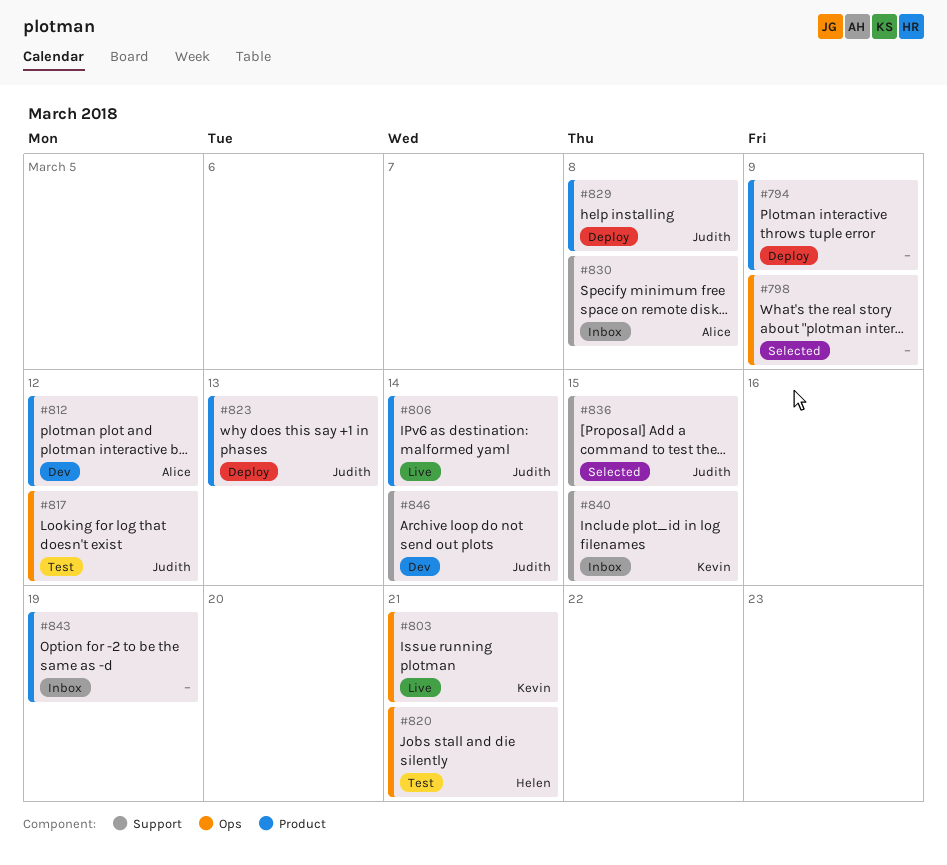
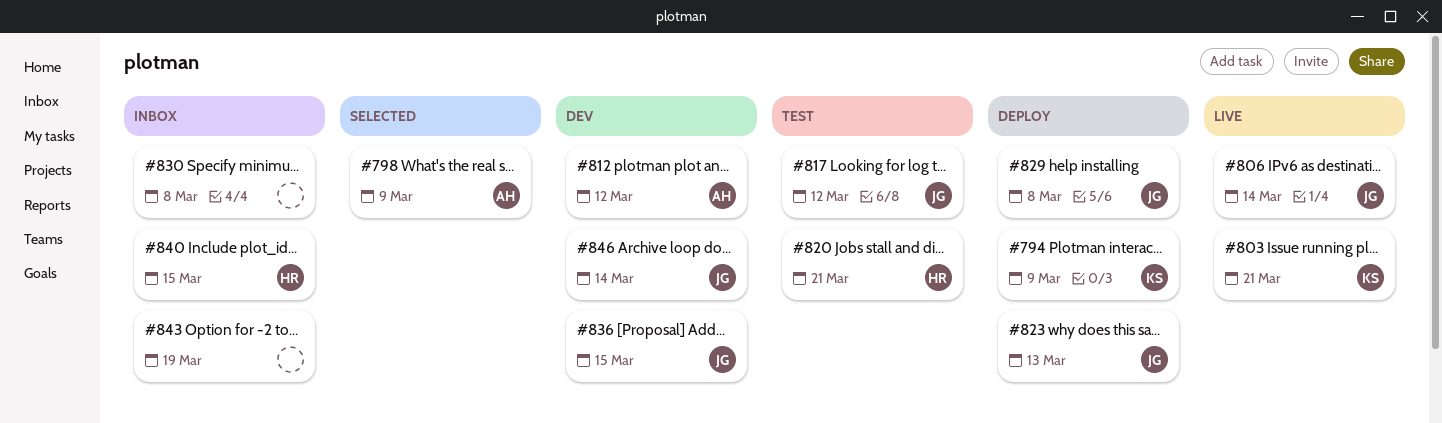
#794, owner: none -> Kevin
#798, owner: none -> Alice
#830, owner: Alice -> none
#836, status: Selected -> Dev
#840, owner: Kevin -> Helen

